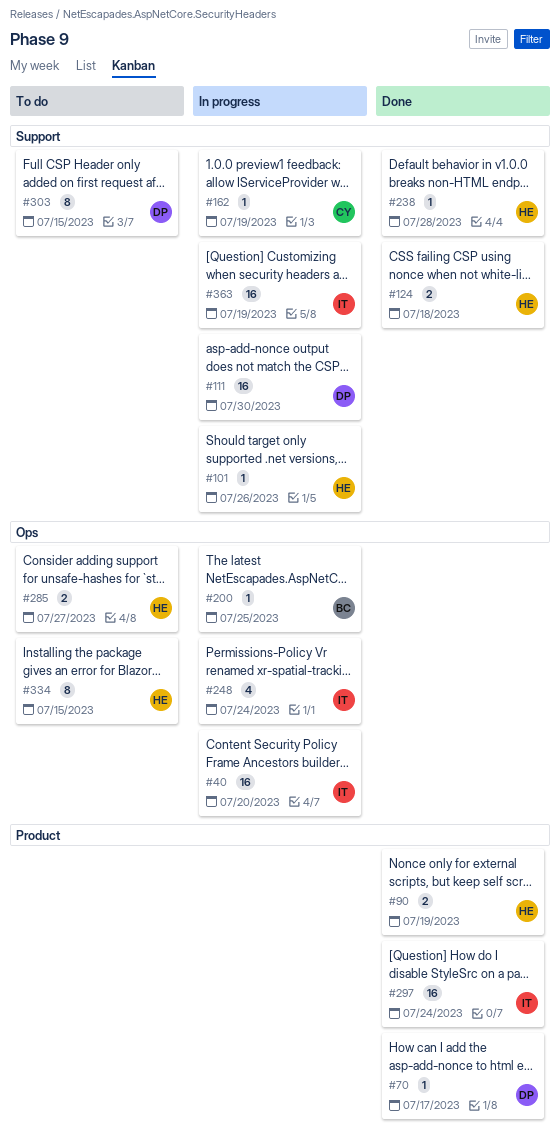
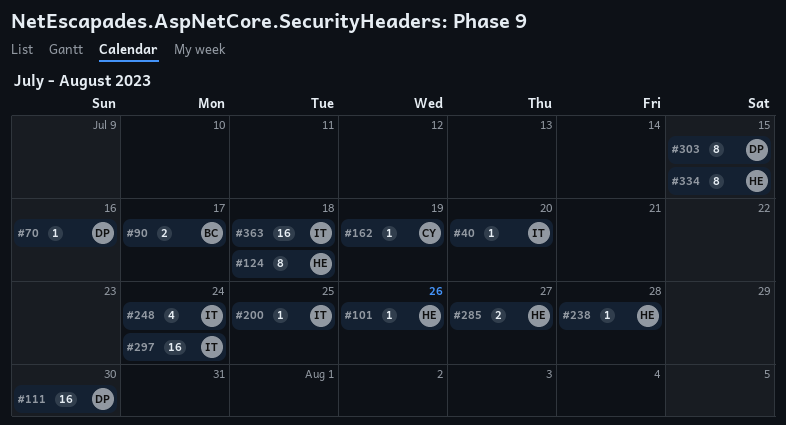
#40, estimate: 16 -> 1
#70, due: Jul 17 -> Jul 16
#90, owner: HE -> BC
#90, due: Jul 19 -> Jul 17
#124, estimate: 2 -> 8
#200, owner: BC -> IT
#363, due: Jul 19 -> Jul 18

